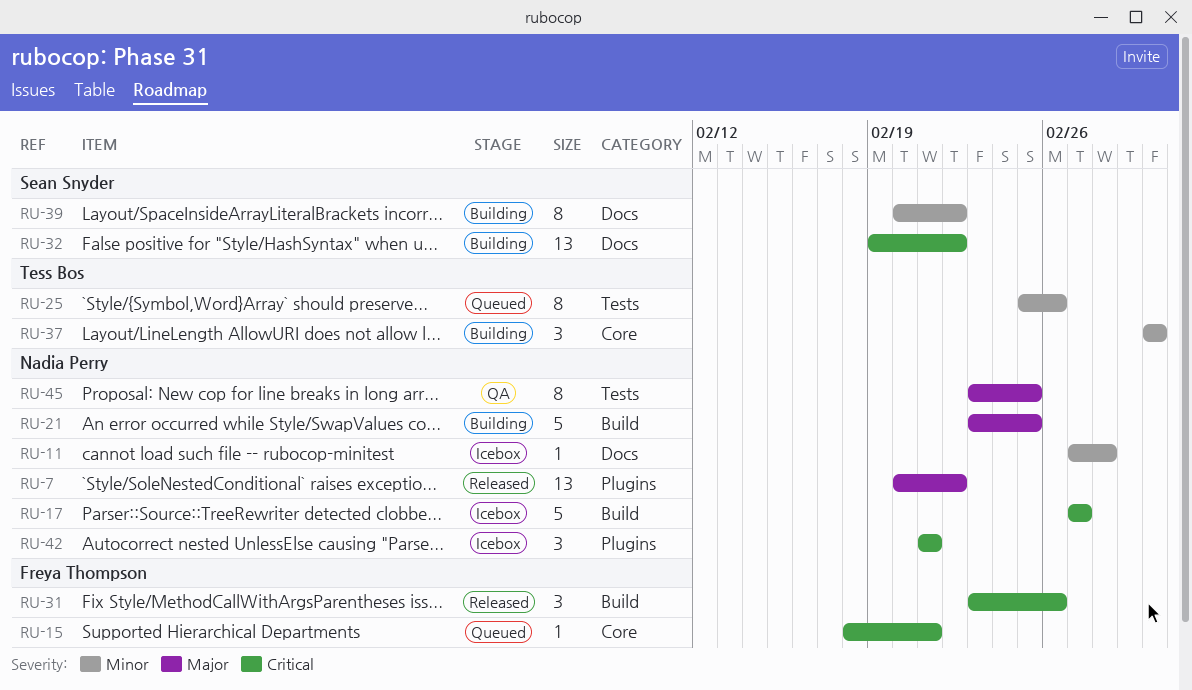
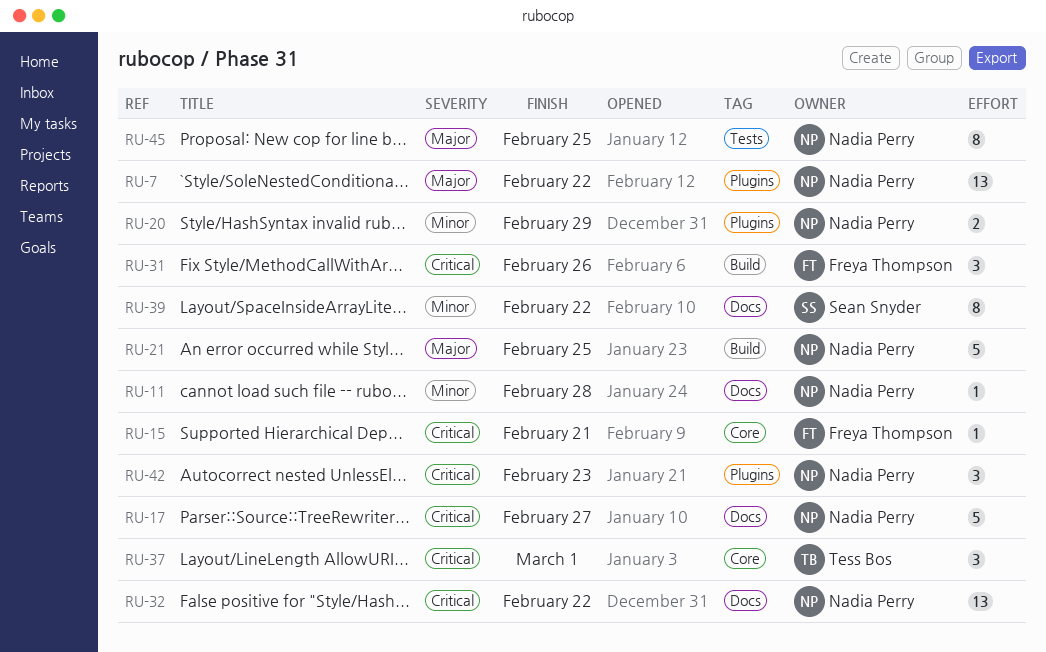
RU-17, label: Build -> Docs
RU-20: none -> present
RU-25: present -> none
RU-32, owner: Sean Snyder -> Nadia Perry
RU-37, priority: Minor -> Critical
RU-42, due: Feb 21 -> Feb 23

